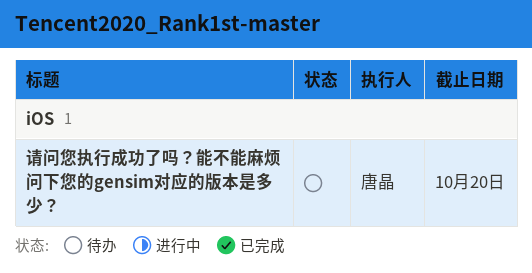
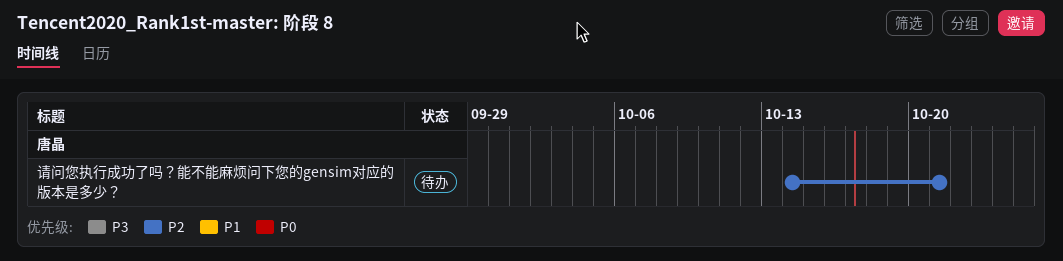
请问您执行成功了吗？能不能麻烦问下您的gensim对应的版本是多少？, due: Oct 20 -> Oct 21

